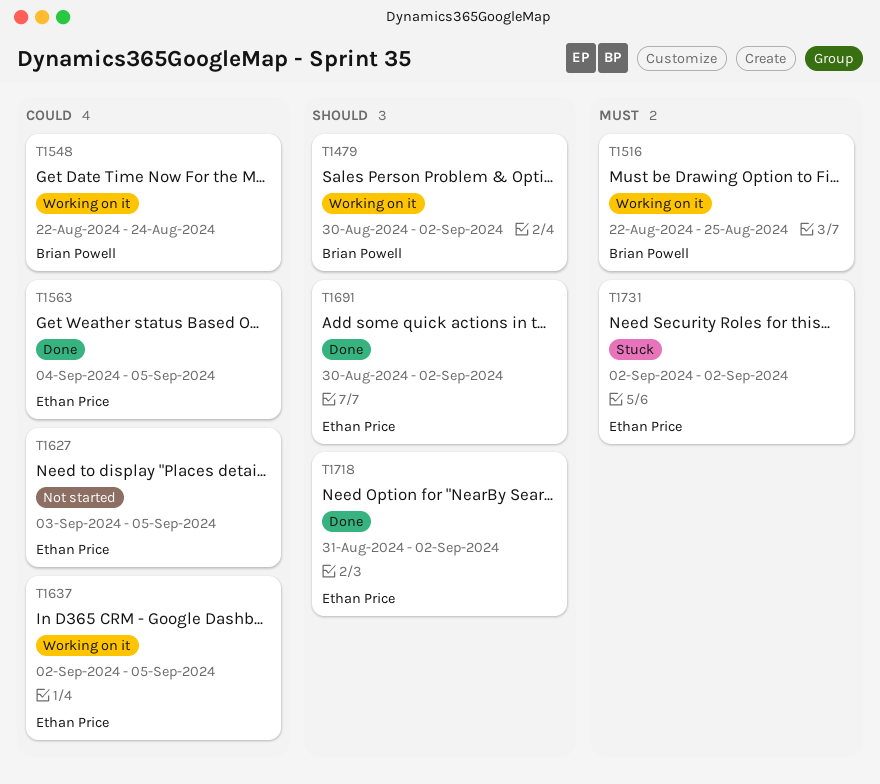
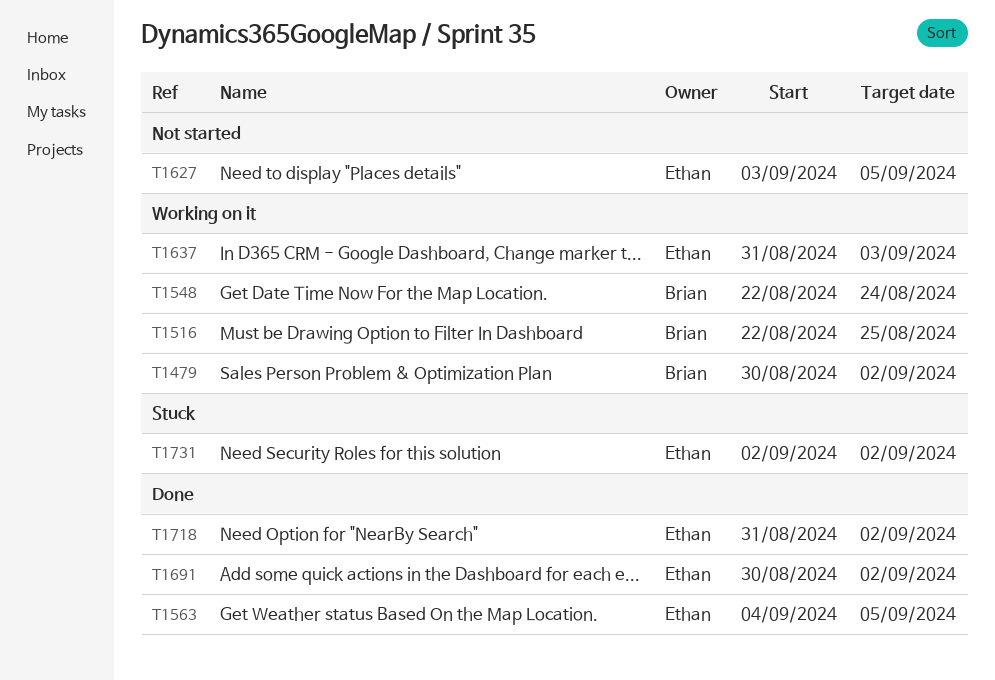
T1637, start: Sep 2 -> Aug 31
T1637, due: Sep 5 -> Sep 3

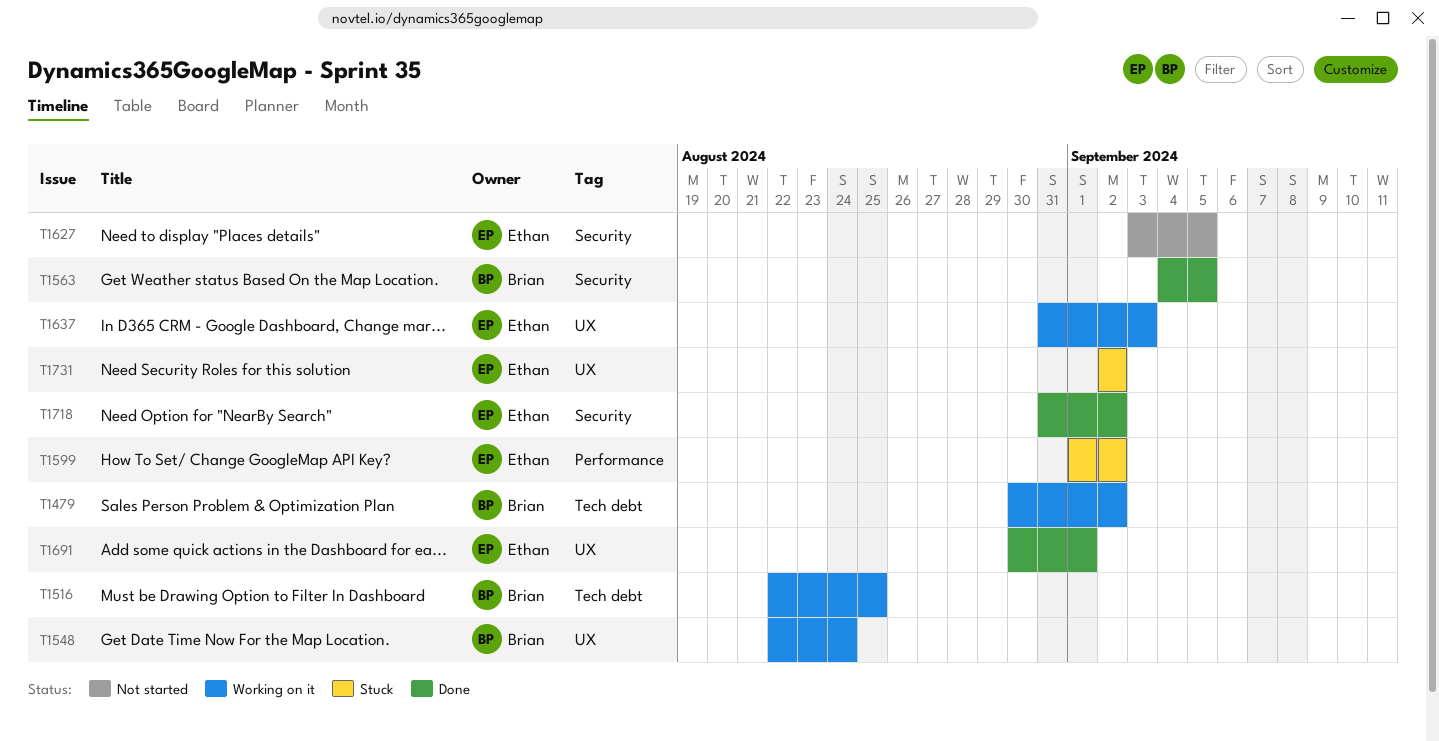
T1563, owner: Ethan -> Brian
T1599: none -> present
T1691, due: Sep 2 -> Sep 1

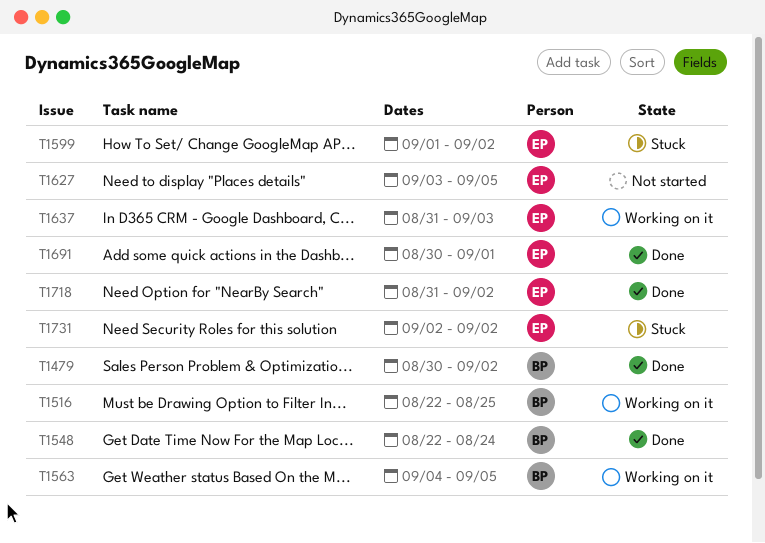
T1479, status: Working on it -> Done
T1548, status: Working on it -> Done
T1563, status: Done -> Working on it

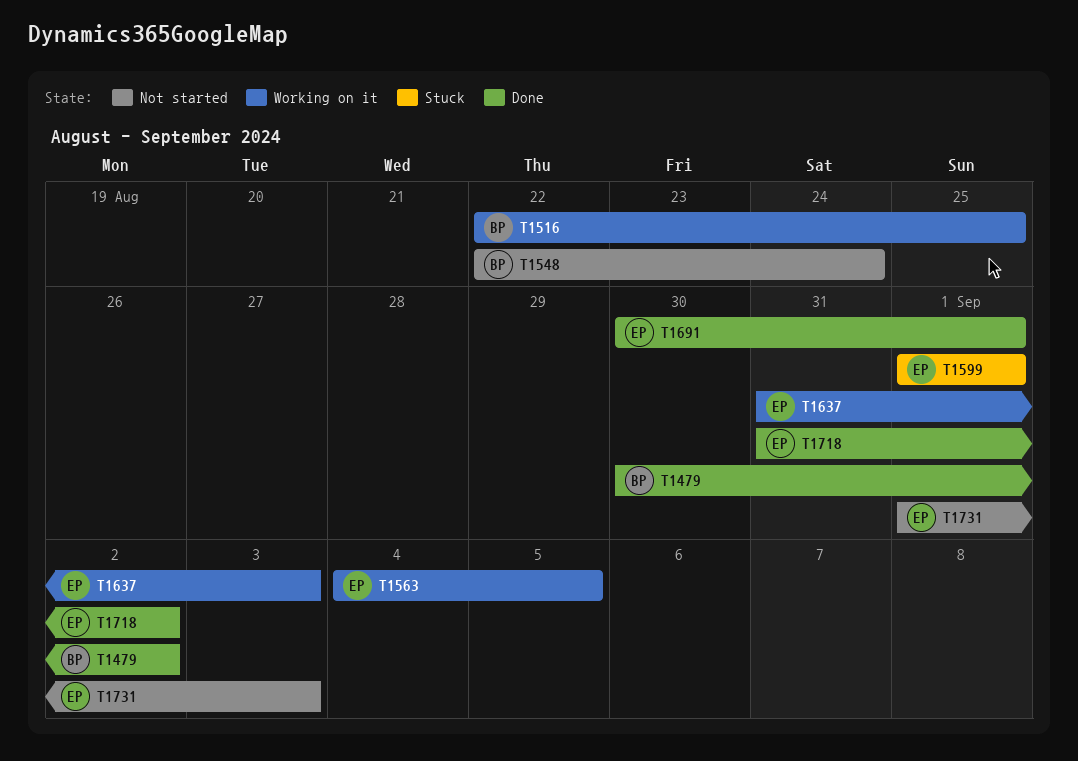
T1548, status: Done -> Not started
T1563, owner: BP -> EP
T1599, due: Sep 2 -> Sep 1
T1627: present -> none
T1731, status: Stuck -> Not started
T1731, start: Sep 2 -> Sep 1
T1731, due: Sep 2 -> Sep 3

